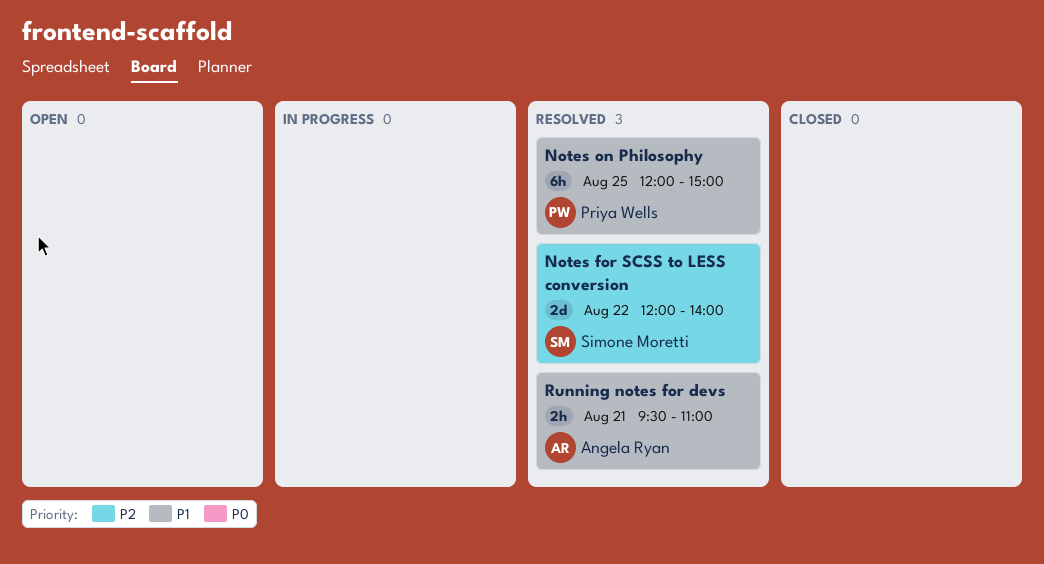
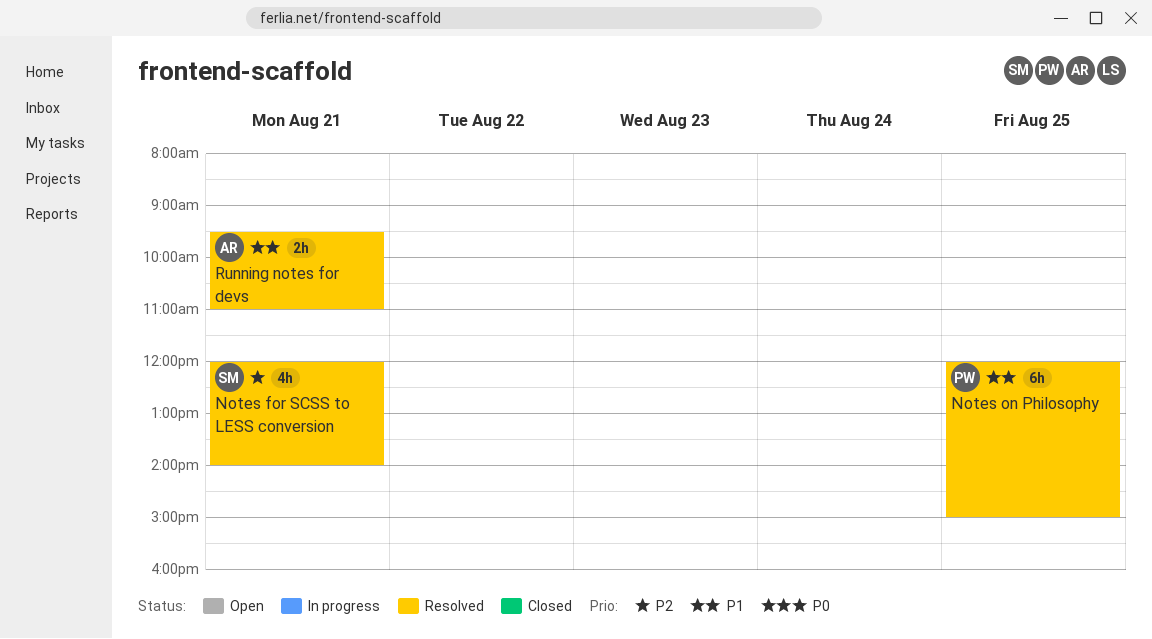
Notes for SCSS to LESS conversion, estimate: 2d -> 4h
Notes for SCSS to LESS conversion, day: Aug 22 -> Aug 21

